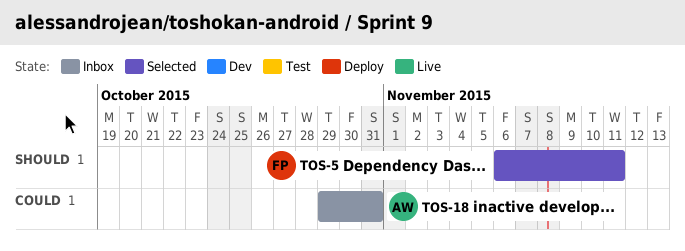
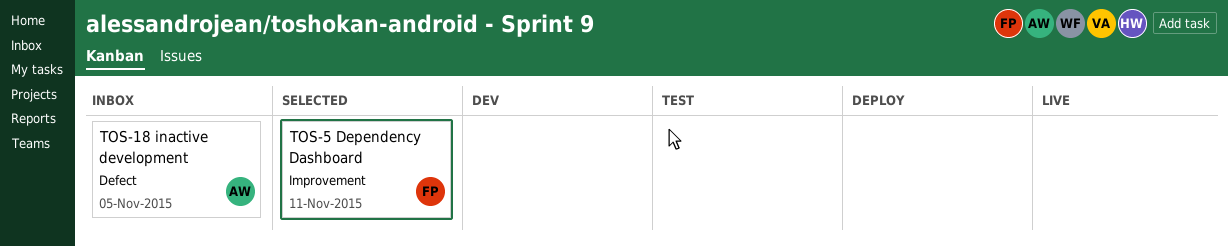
TOS-18, due: Oct 31 -> Nov 5

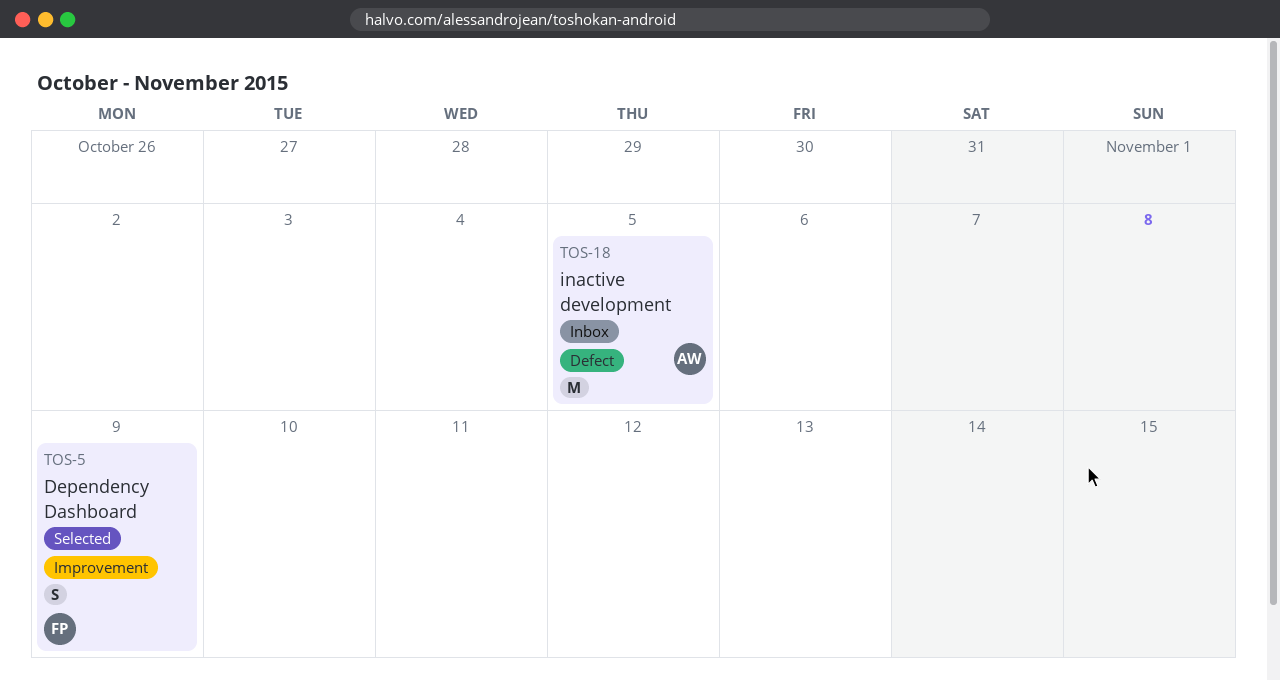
TOS-5, due: Nov 11 -> Nov 9

